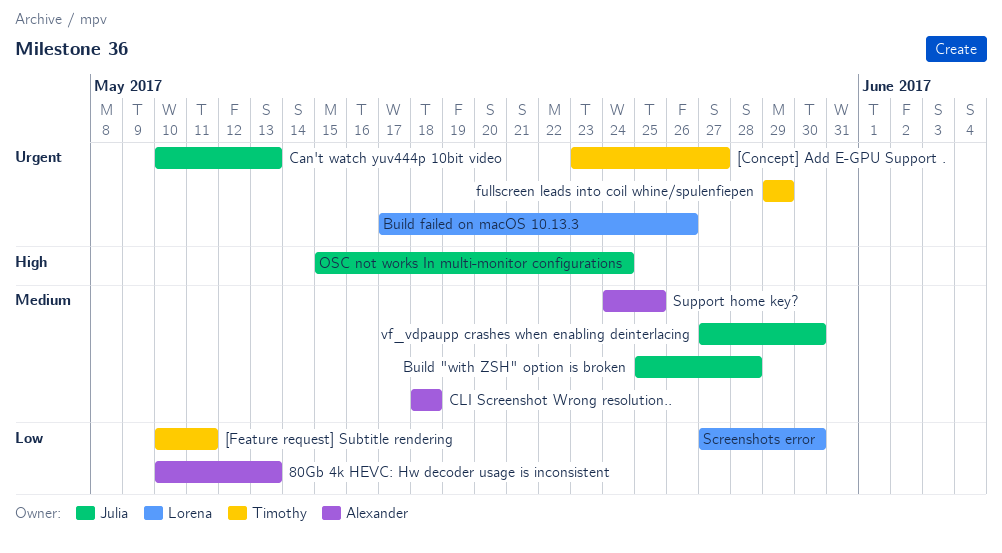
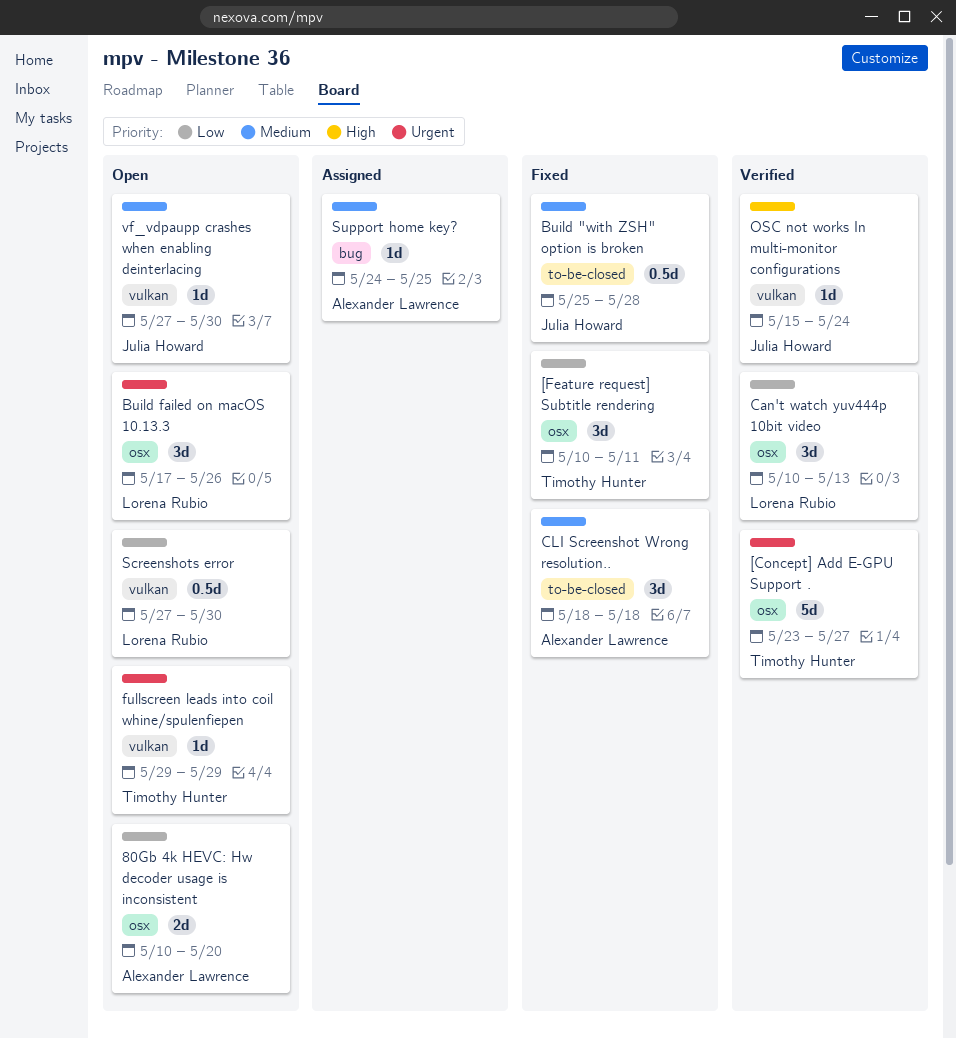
80Gb 4k HEVC: Hw decoder usage is inconsistent, due: May 13 -> May 20
Can't watch yuv444p 10bit video, owner: Julia Howard -> Lorena Rubio
Can't watch yuv444p 10bit video, priority: Urgent -> Low

